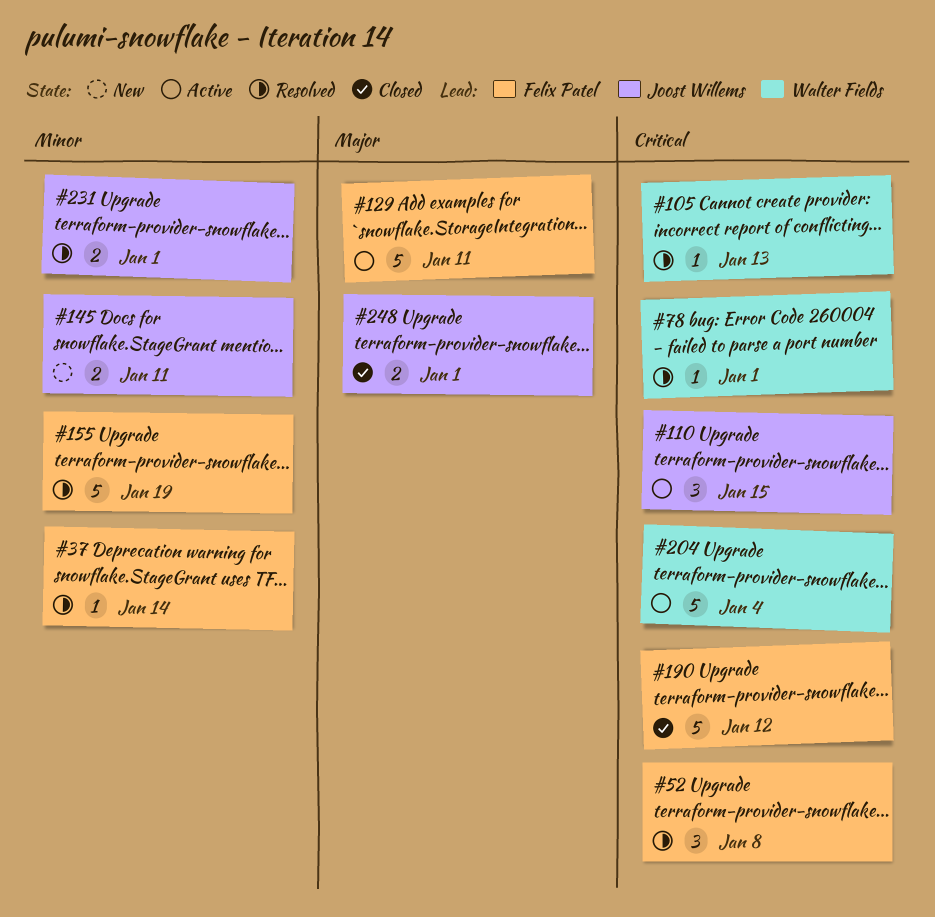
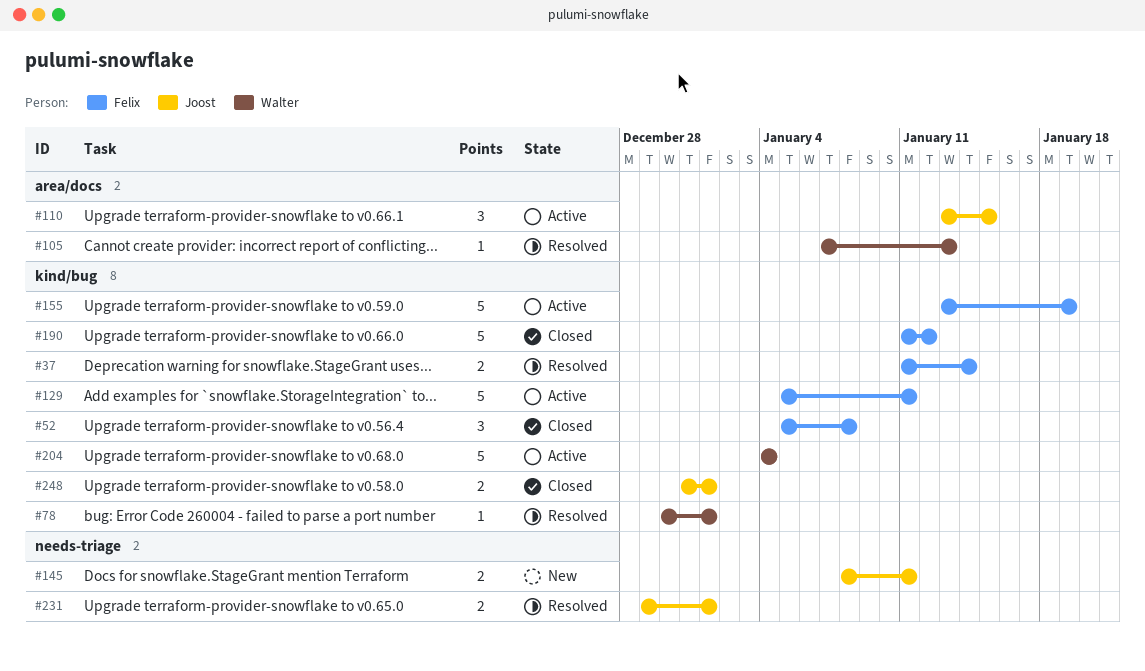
#37, estimate: 1 -> 2
#52, status: Resolved -> Closed
#155, status: Resolved -> Active

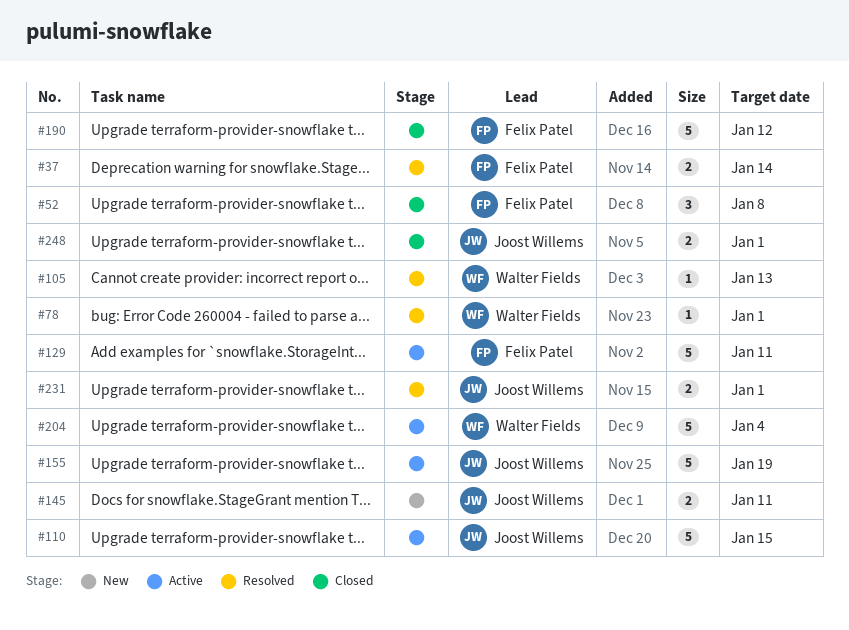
#110, estimate: 3 -> 5
#155, owner: Felix Patel -> Joost Willems

